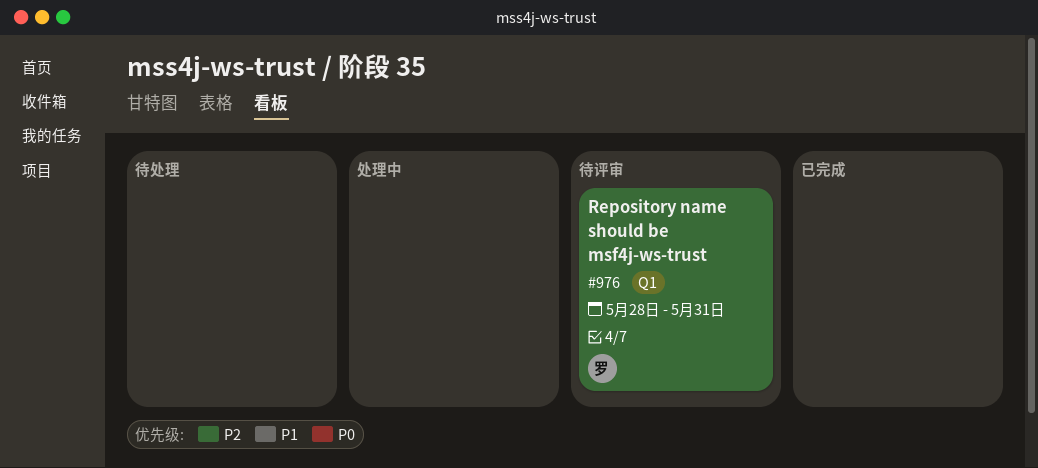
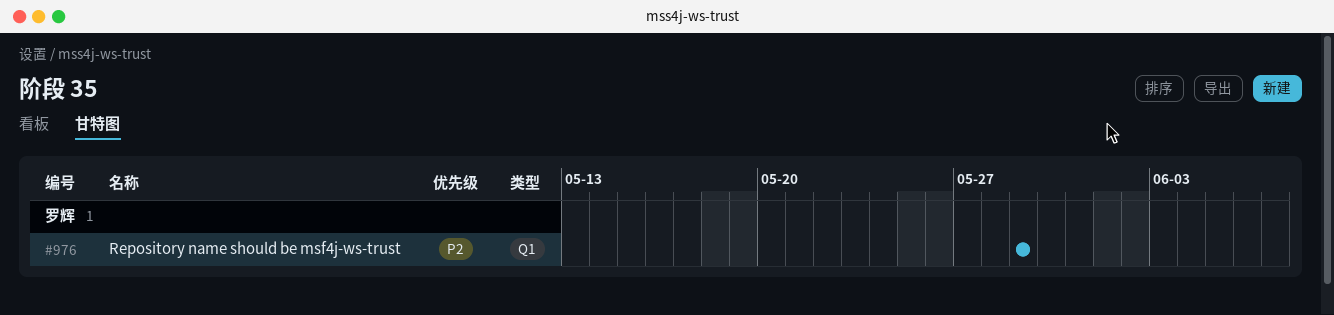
#976, start: May 28 -> May 29
#976, due: May 31 -> May 29

